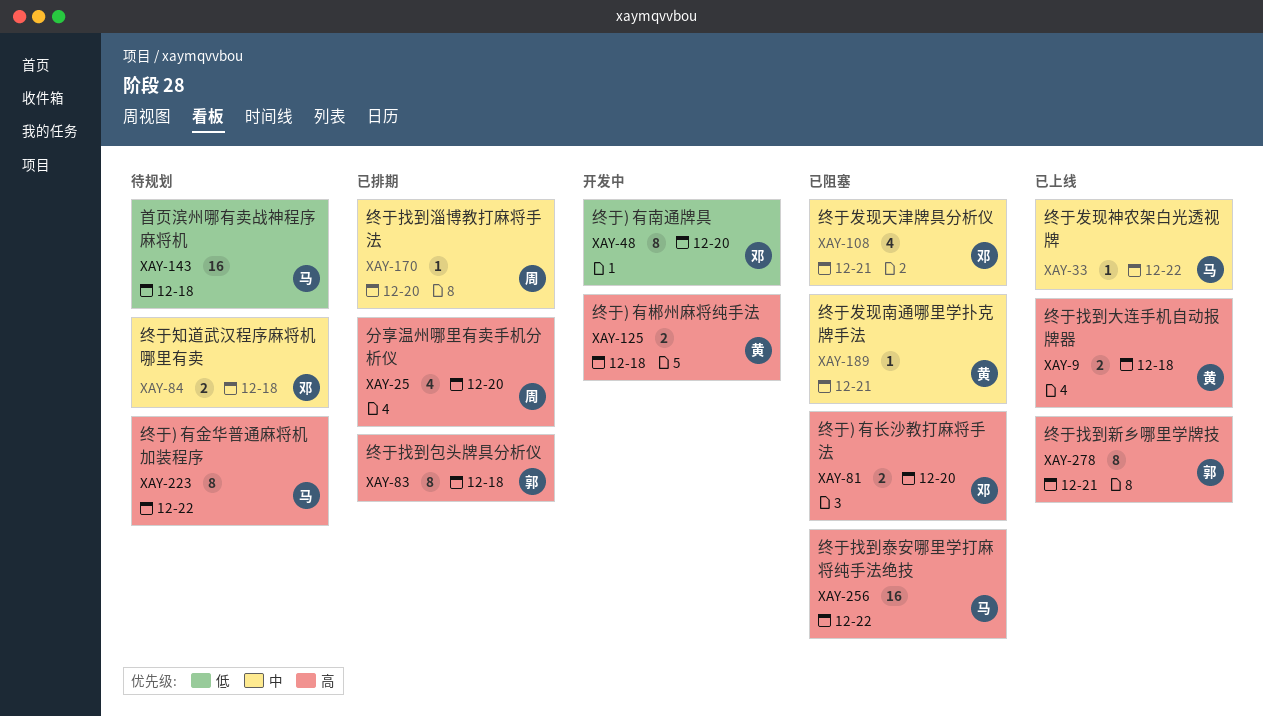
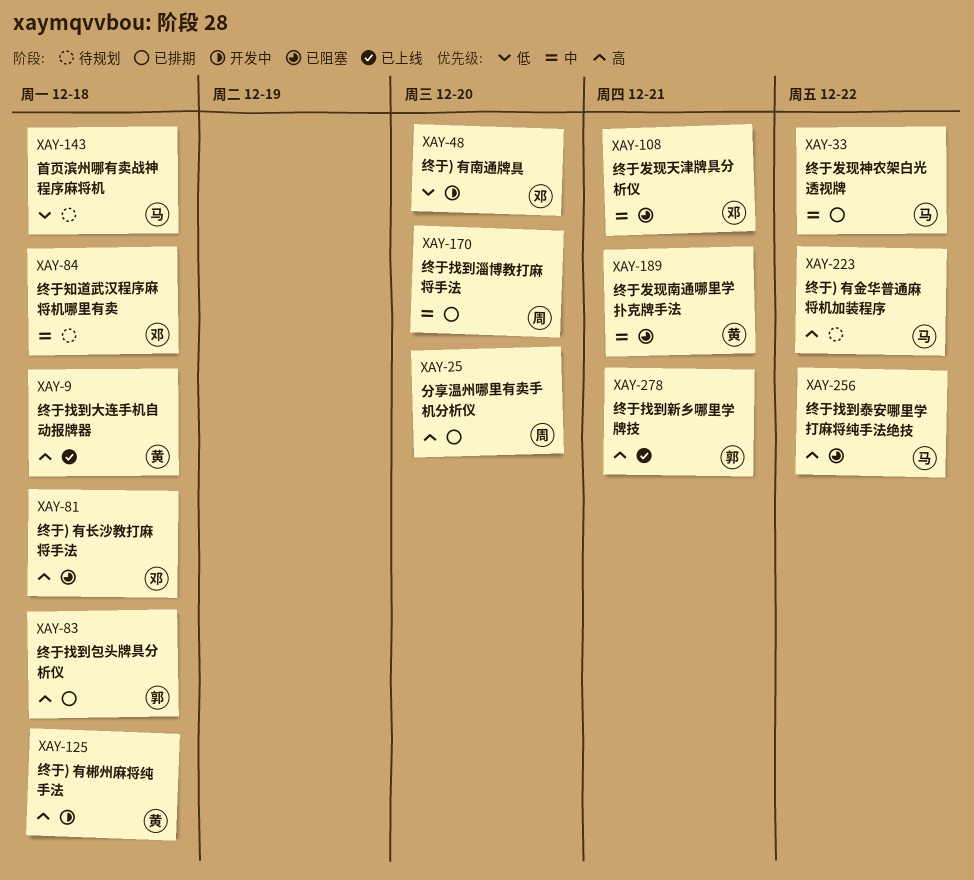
XAY-33, status: 已上线 -> 已排期
XAY-81, due: Dec 20 -> Dec 18

